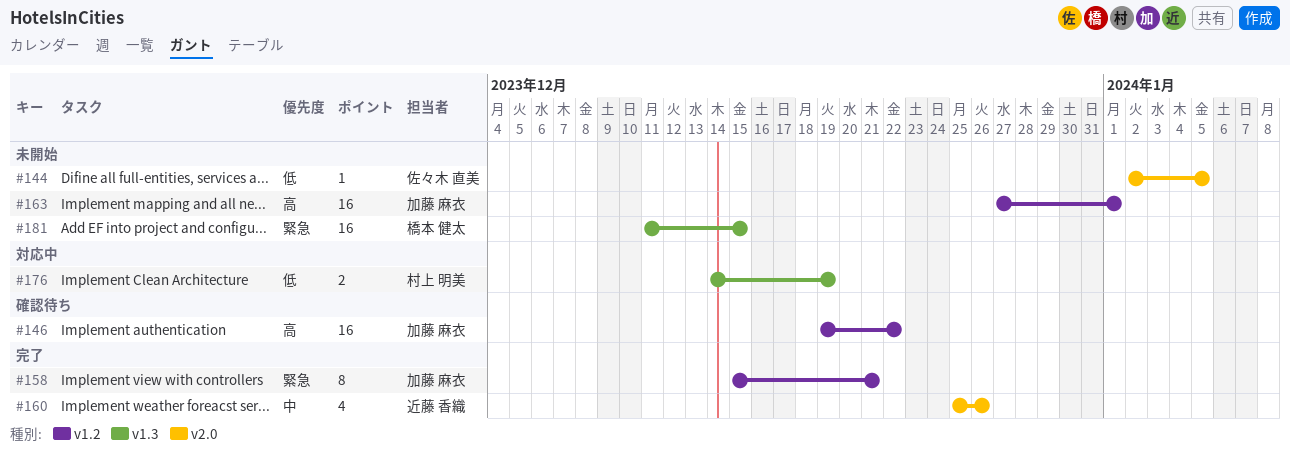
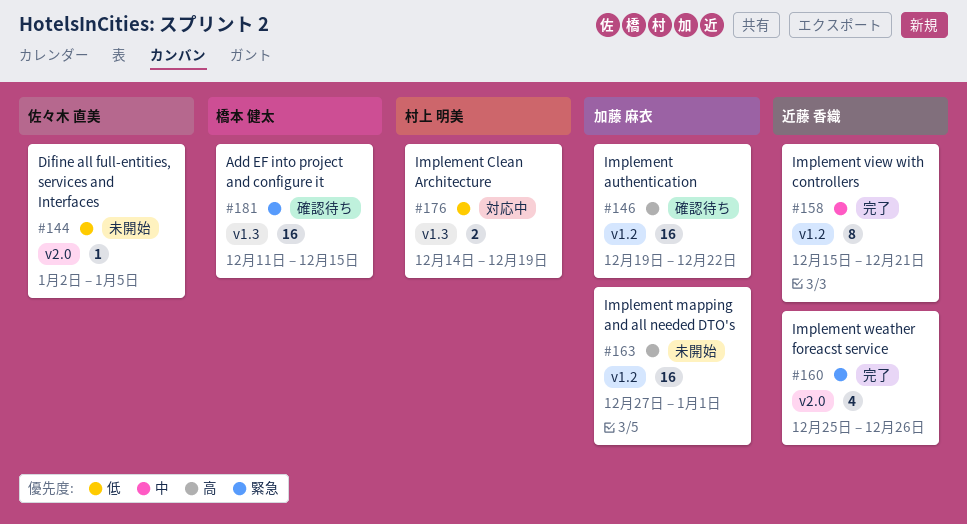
#158, owner: 加藤 麻衣 -> 近藤 香織
#158, priority: 緊急 -> 中
#160, priority: 中 -> 緊急
#181, status: 未開始 -> 確認待ち

